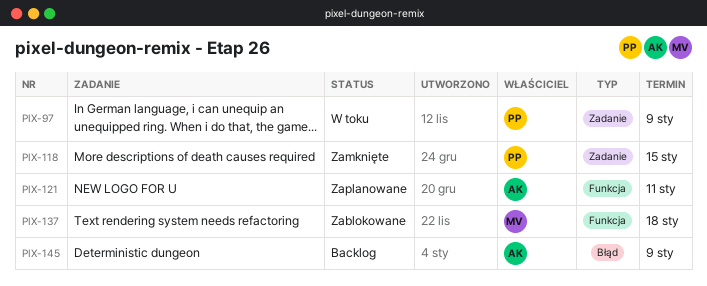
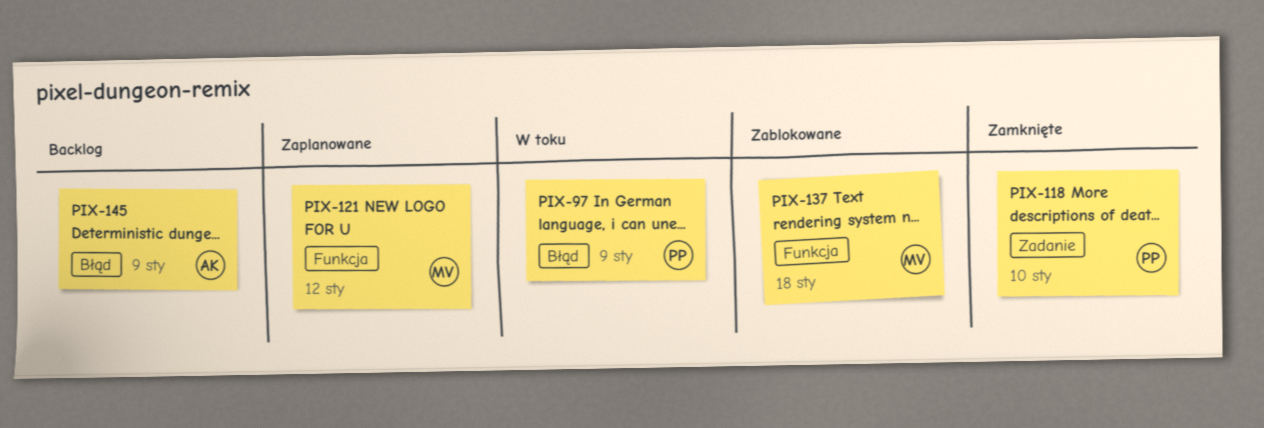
PIX-97, label: Zadanie -> Błąd
PIX-118, due: Jan 15 -> Jan 10
PIX-121, owner: AK -> MV
PIX-121, due: Jan 11 -> Jan 12

